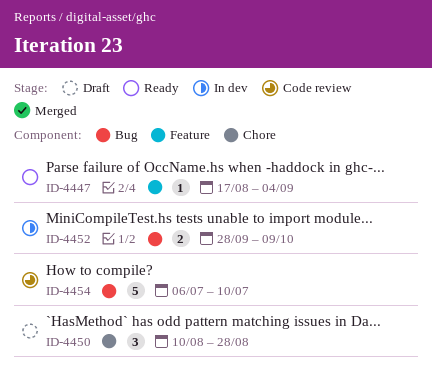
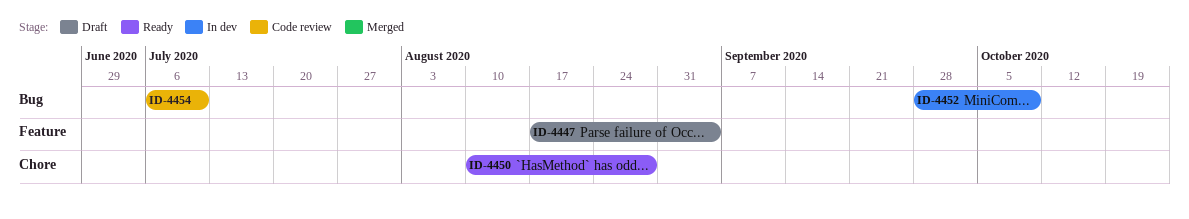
ID-4447, status: Ready -> Draft
ID-4450, status: Draft -> Ready

